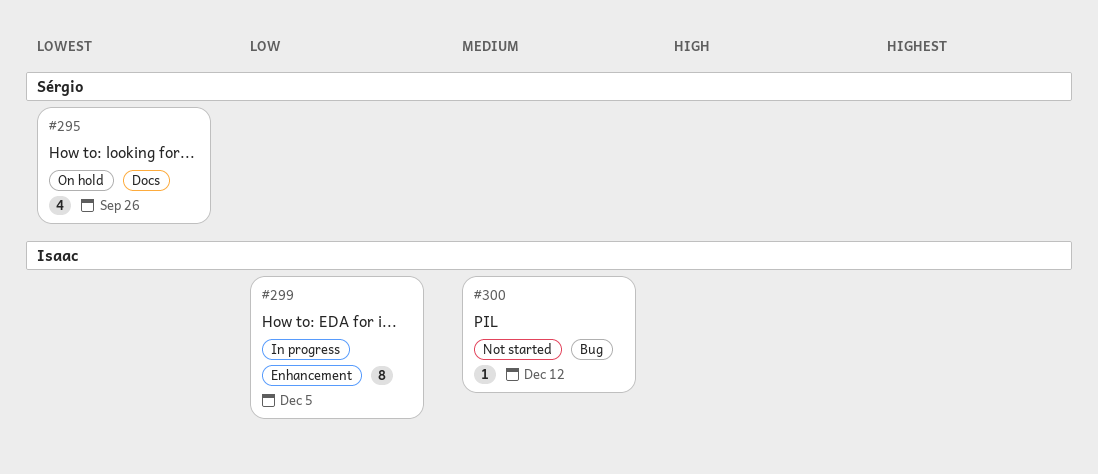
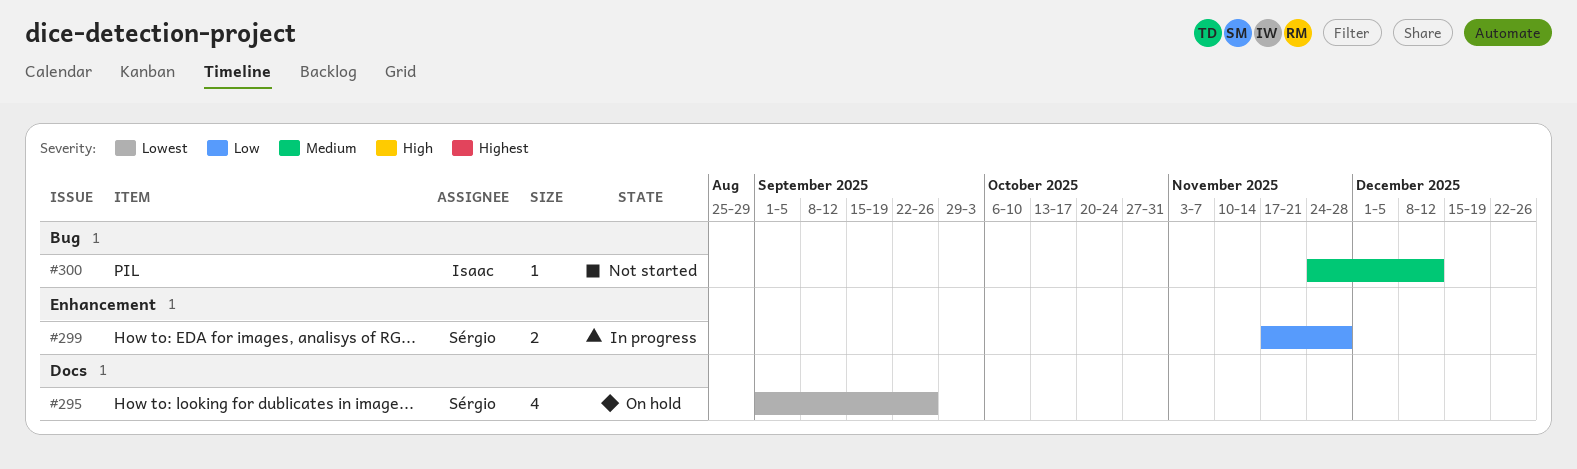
#299, owner: Isaac -> Sérgio
#299, estimate: 8 -> 2
#299, due: Dec 5 -> Nov 28

